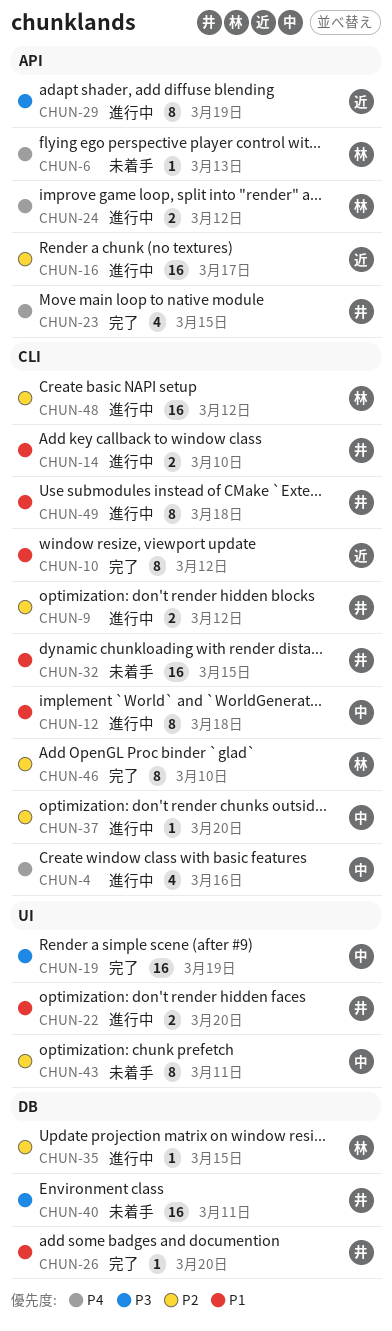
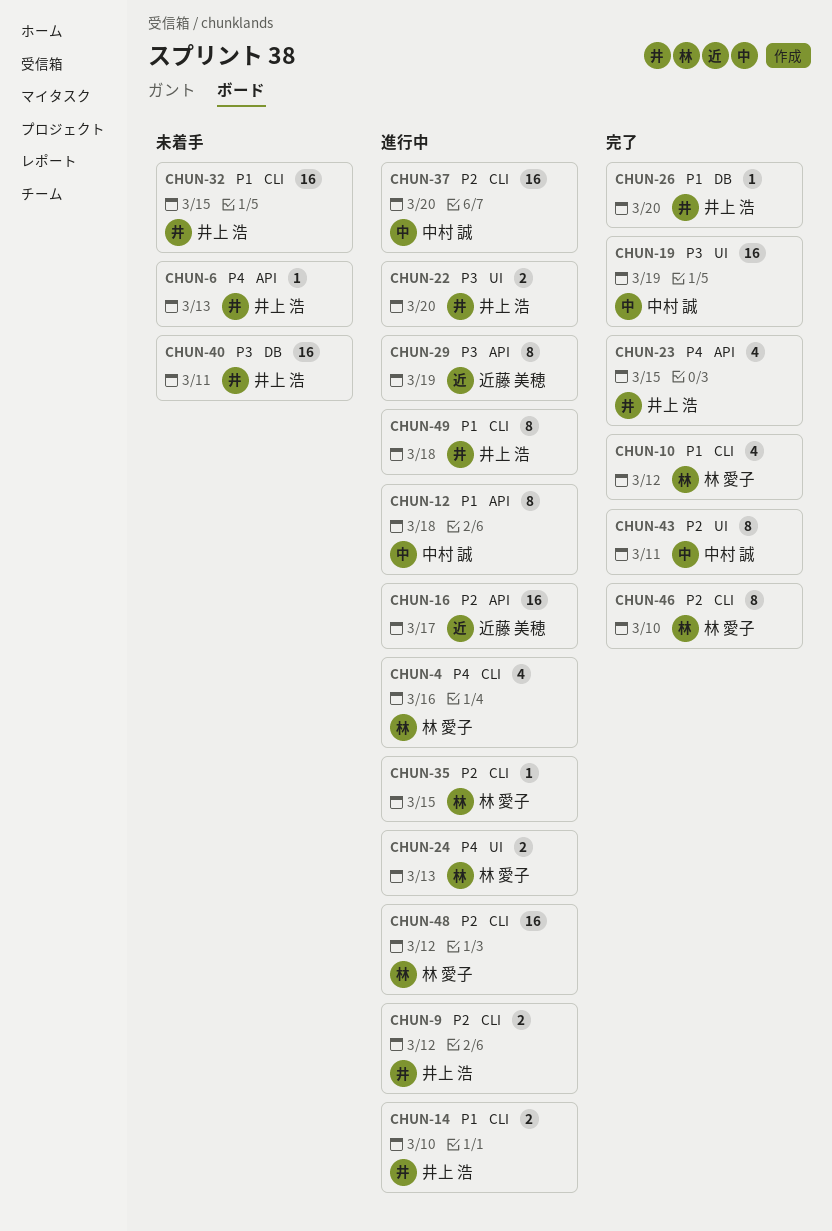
CHUN-4, owner: 中村 誠 -> 林 愛子
CHUN-6, owner: 林 愛子 -> 井上 浩
CHUN-10, owner: 近藤 美穂 -> 林 愛子
CHUN-10, estimate: 8 -> 4
CHUN-12, label: CLI -> API
CHUN-22, priority: P1 -> P3
CHUN-24, label: API -> UI
CHUN-24, due: Mar 12 -> Mar 13
CHUN-35, label: DB -> CLI
CHUN-37, estimate: 1 -> 16
CHUN-43, status: 未着手 -> 完了

